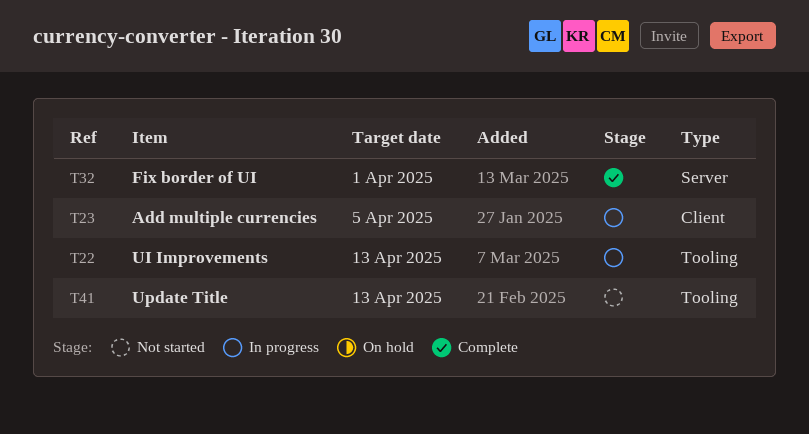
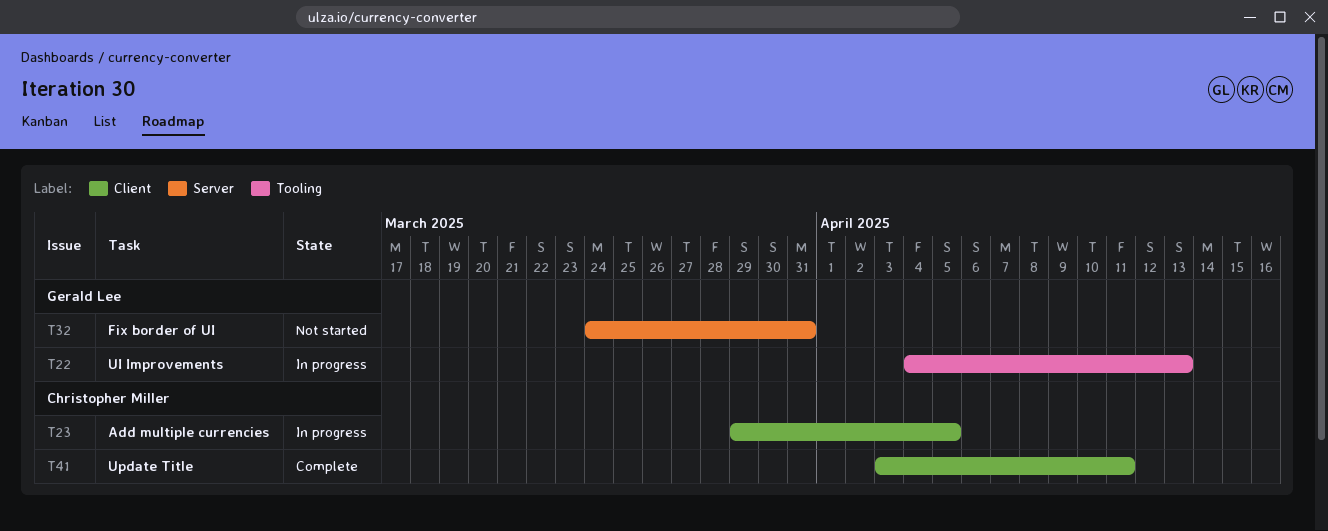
T32, status: Complete -> Not started
T32, due: Apr 1 -> Mar 31
T41, status: Not started -> Complete
T41, label: Tooling -> Client
T41, due: Apr 13 -> Apr 11

